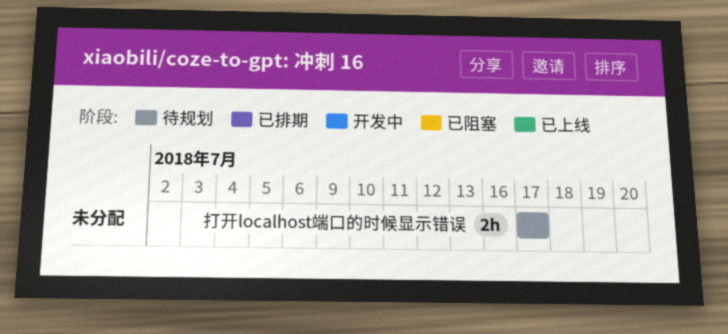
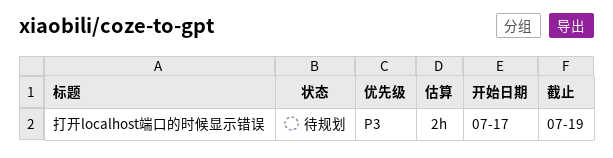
打开localhost端口的时候显示错误, due: Jul 17 -> Jul 19

